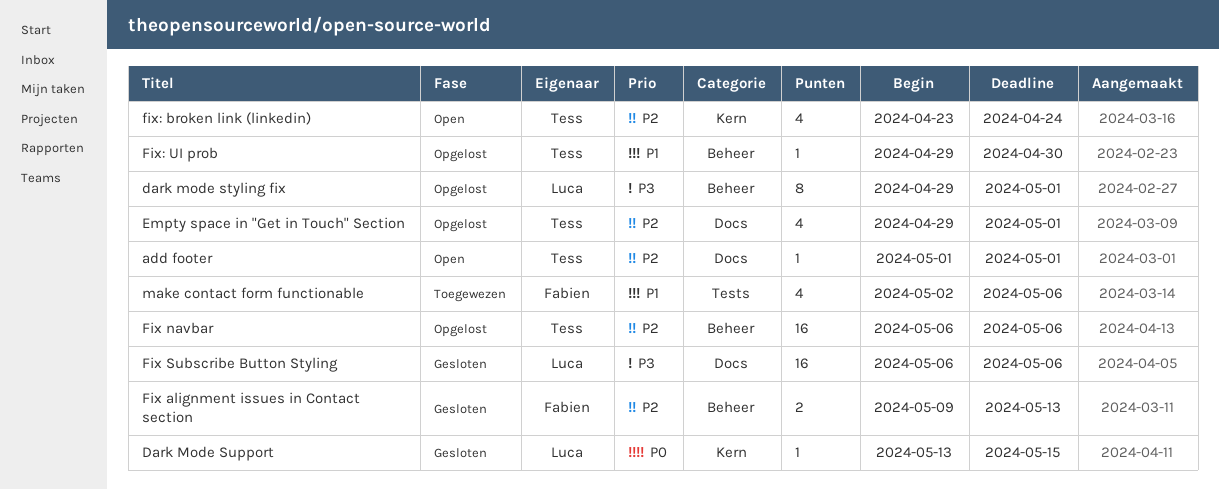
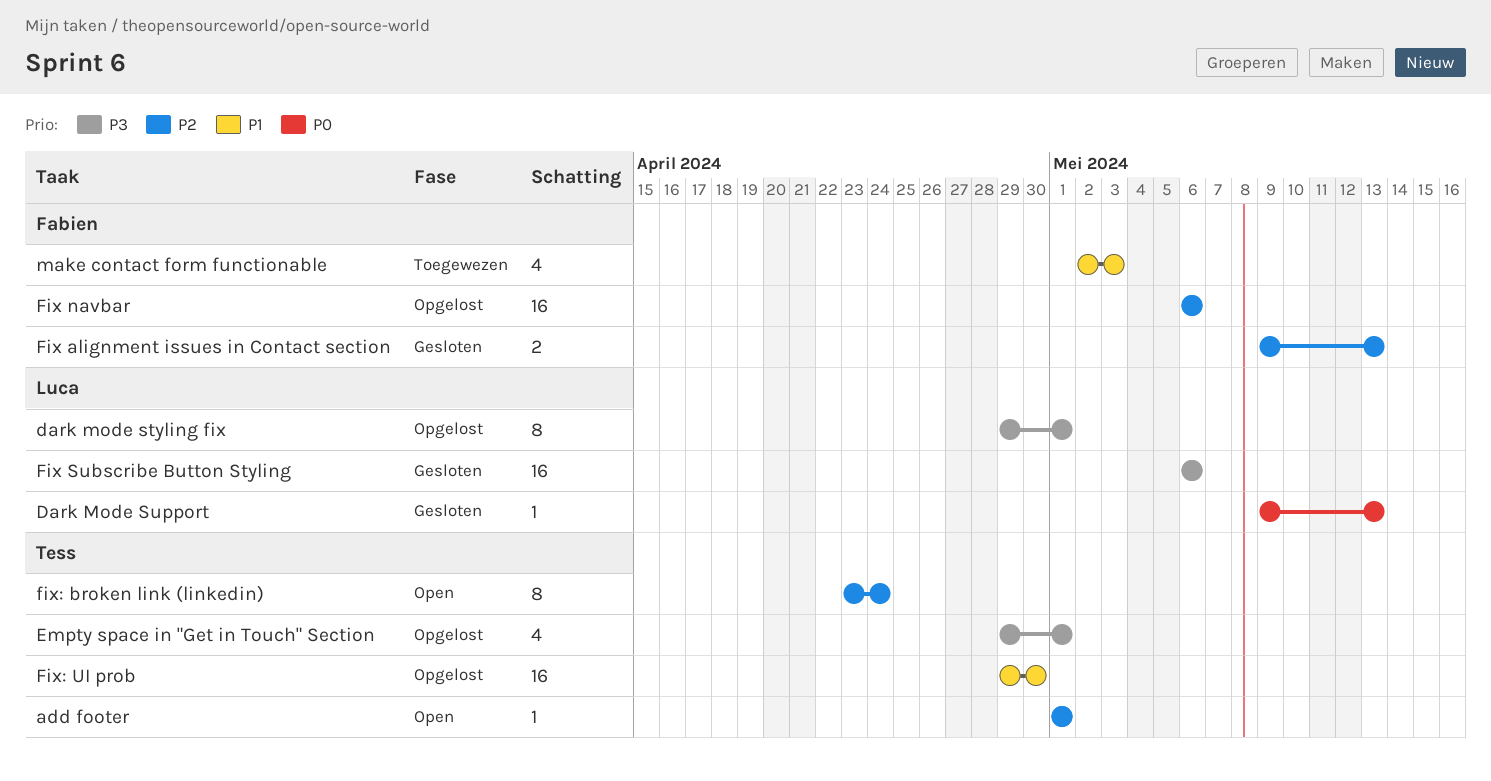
Dark Mode Support, start: May 13 -> May 9
Dark Mode Support, due: May 15 -> May 13
Empty space in "Get in Touch" Section, priority: P2 -> P3
Fix navbar, owner: Tess -> Fabien
fix: broken link (linkedin), estimate: 4 -> 8
Fix: UI prob, estimate: 1 -> 16
make contact form functionable, due: May 6 -> May 3

